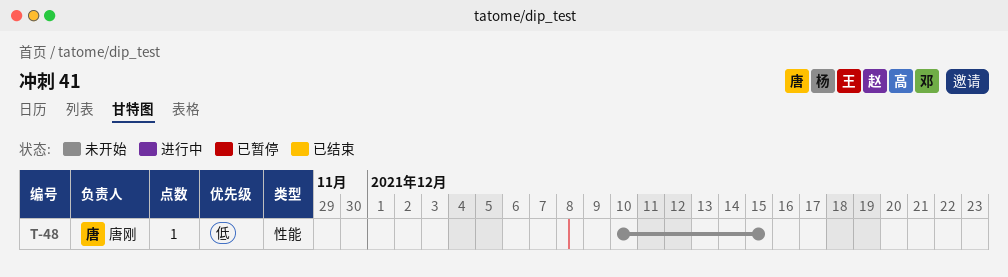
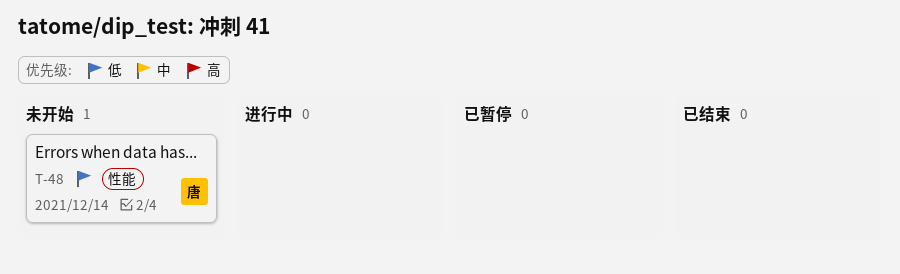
T-48, due: Dec 15 -> Dec 14

